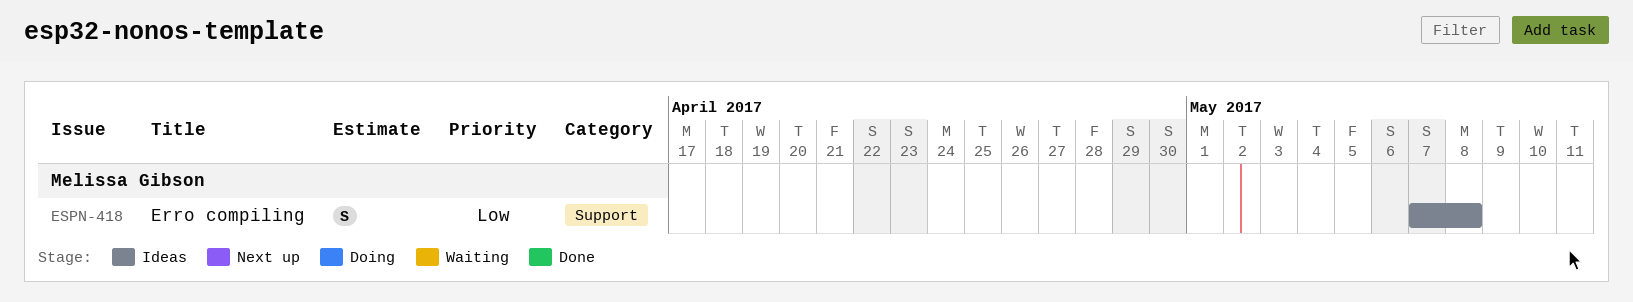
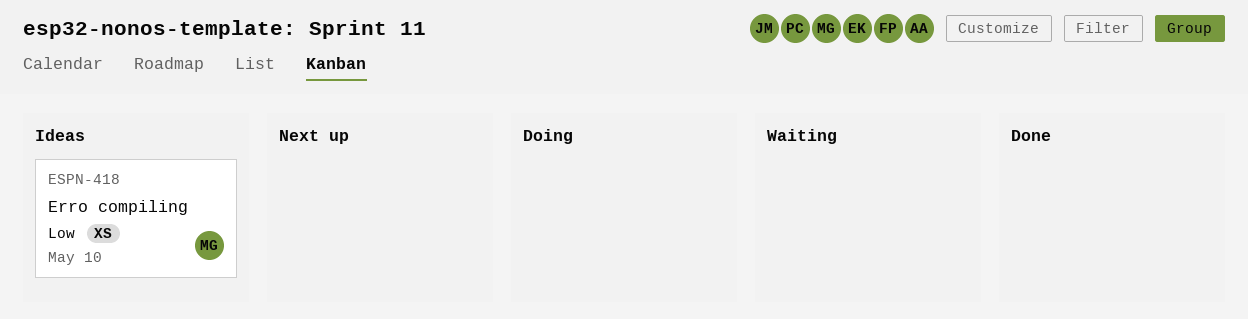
ESPN-418, estimate: S -> XS
ESPN-418, due: May 8 -> May 10

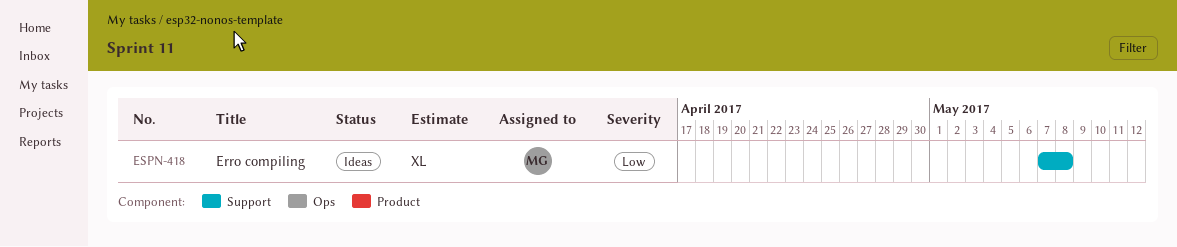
ESPN-418, estimate: XS -> XL
ESPN-418, due: May 10 -> May 8

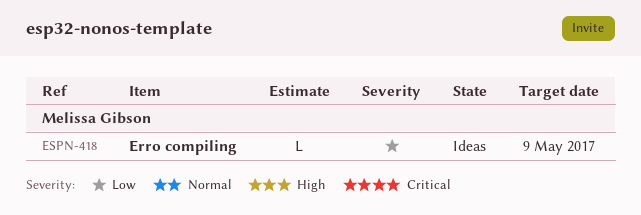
ESPN-418, estimate: XL -> L
ESPN-418, due: May 8 -> May 9

